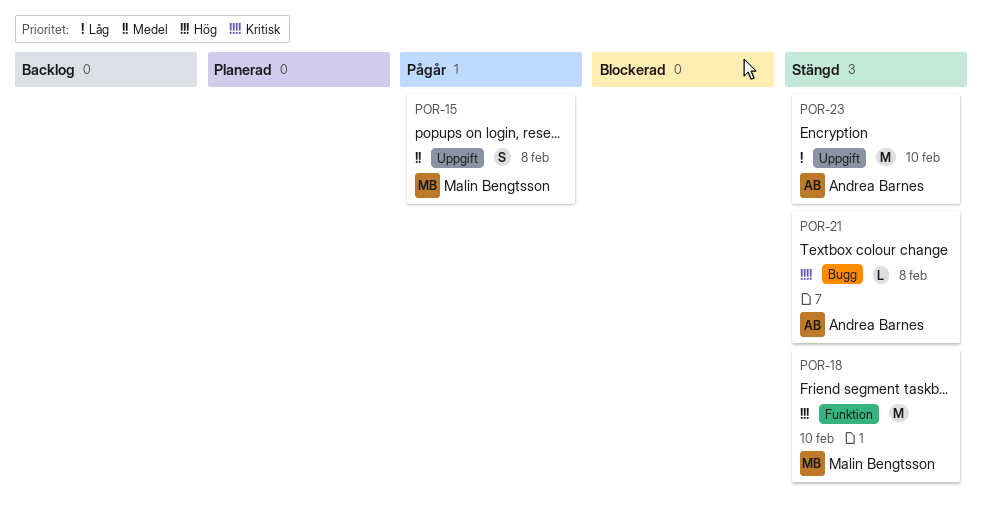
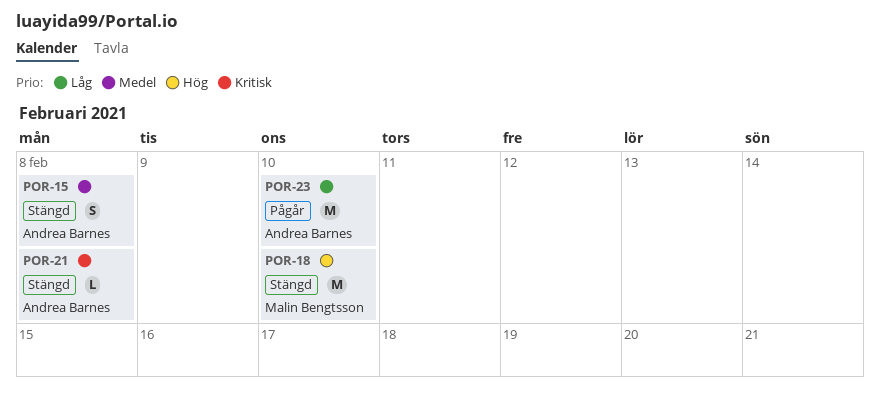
POR-15, status: Pågår -> Stängd
POR-15, owner: Malin Bengtsson -> Andrea Barnes
POR-23, status: Stängd -> Pågår

